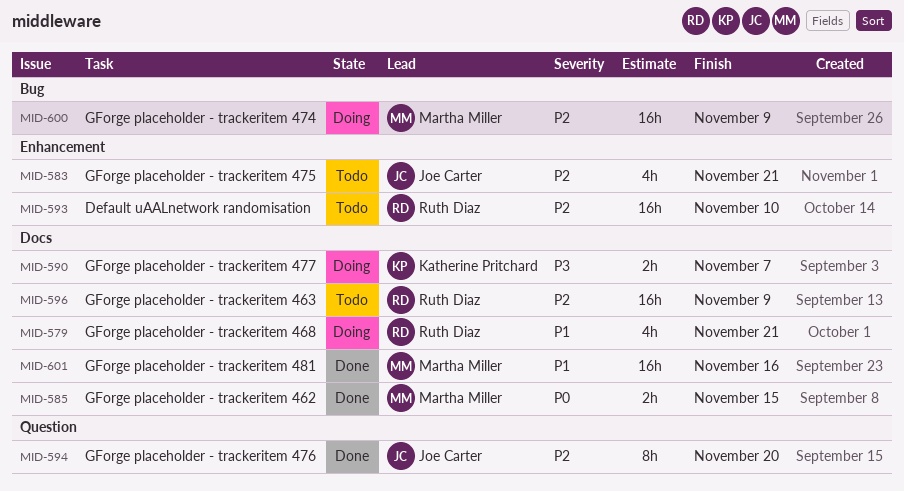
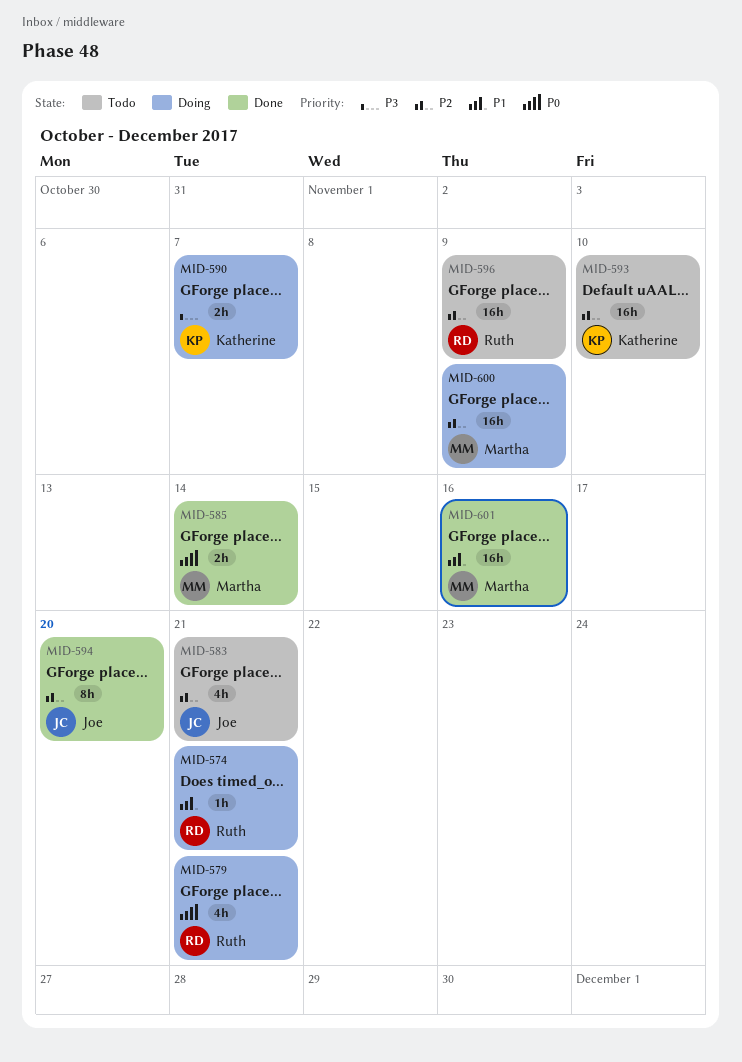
MID-574: none -> present
MID-579, priority: P1 -> P0
MID-585, due: Nov 15 -> Nov 14
MID-593, owner: Ruth Diaz -> Katherine Pritchard

